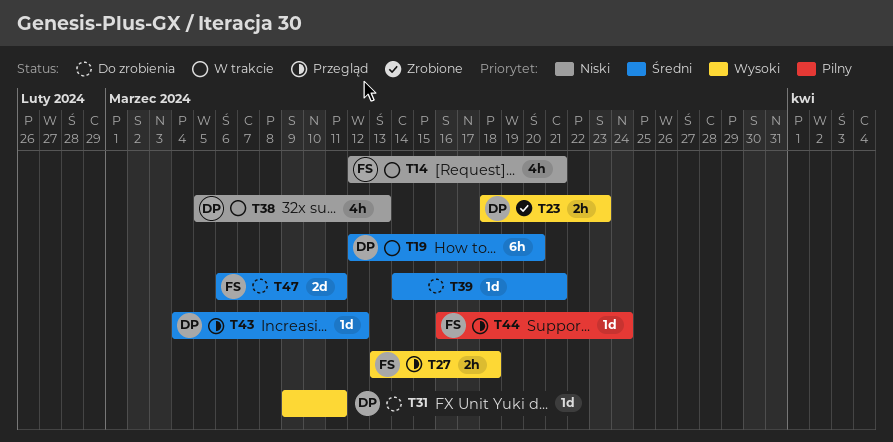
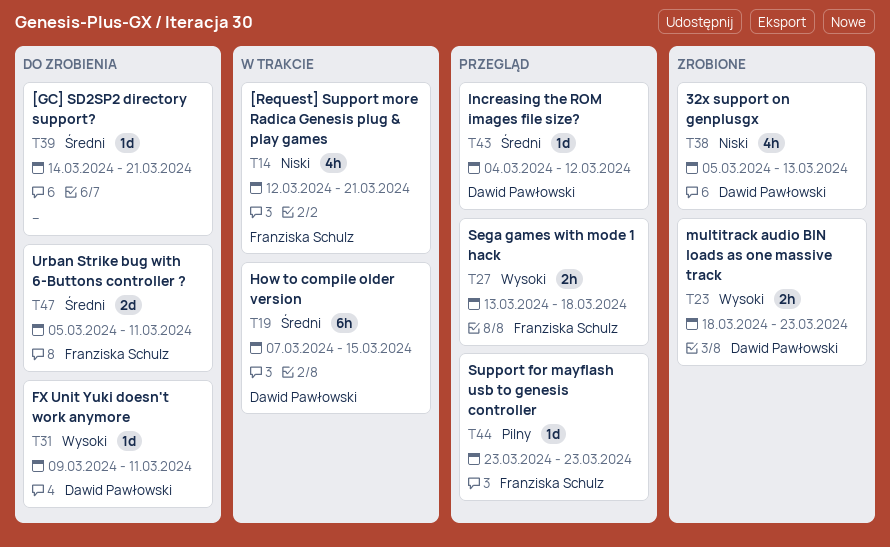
T19, start: Mar 12 -> Mar 7
T19, due: Mar 20 -> Mar 15
T38, status: W trakcie -> Zrobione
T44, start: Mar 16 -> Mar 23
T44, due: Mar 24 -> Mar 23
T47, start: Mar 6 -> Mar 5

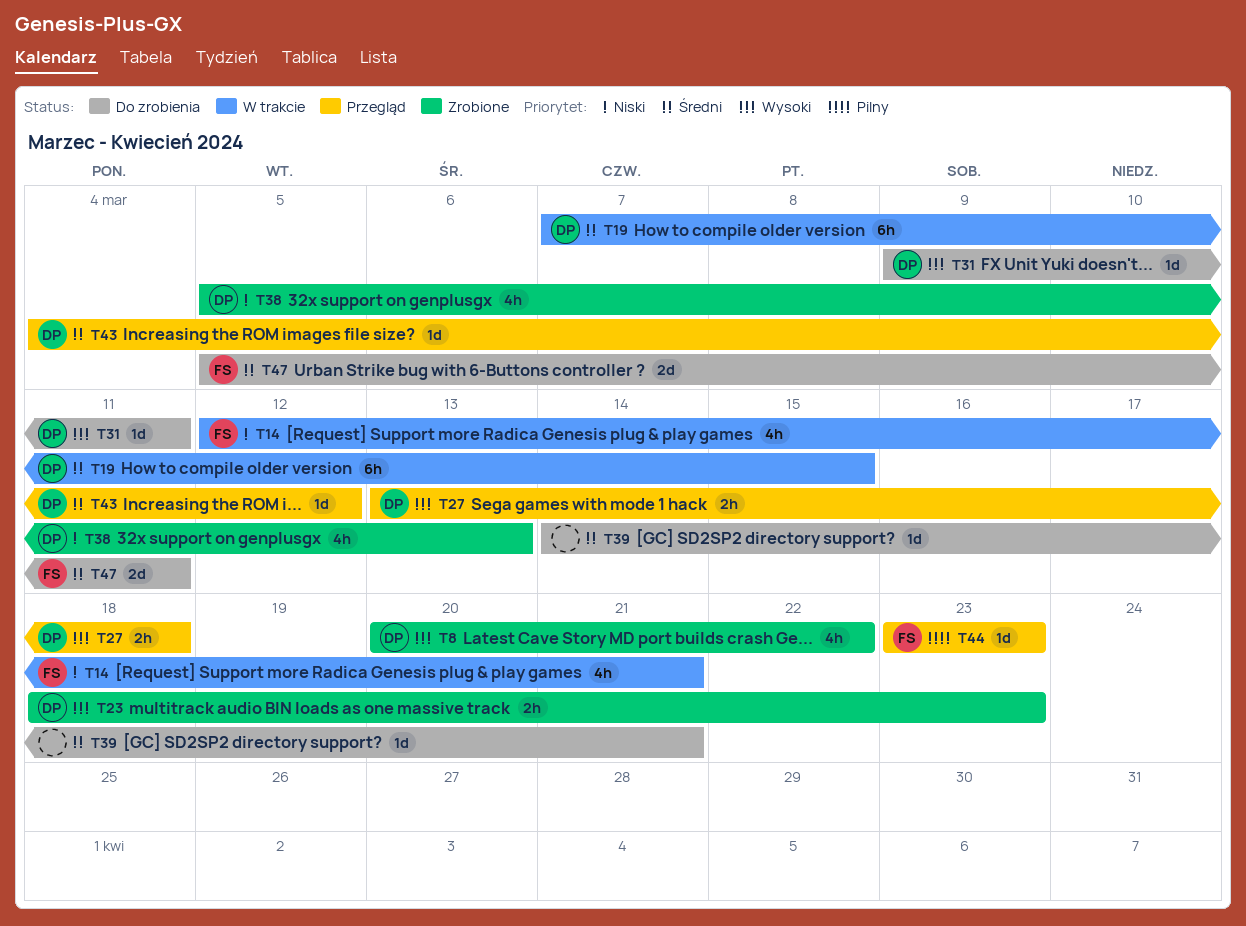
T8: none -> present
T27, owner: Franziska Schulz -> Dawid Pawłowski

